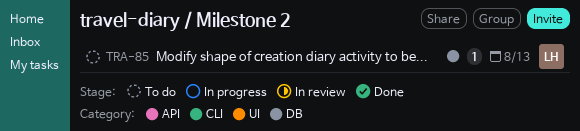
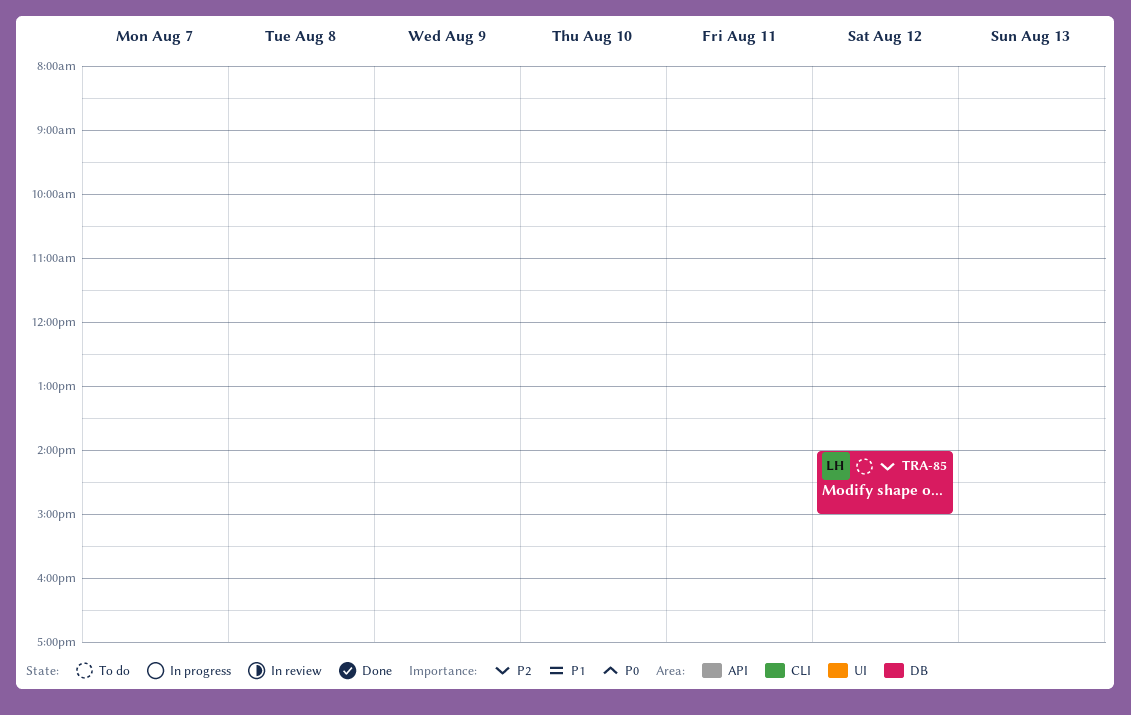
TRA-85, day: Aug 13 -> Aug 12

